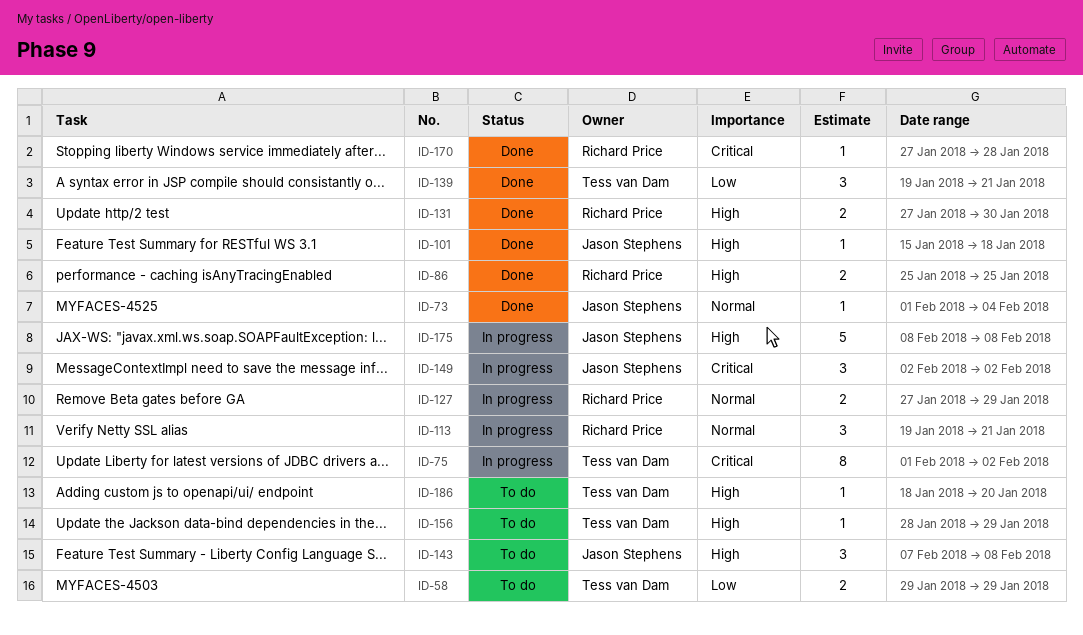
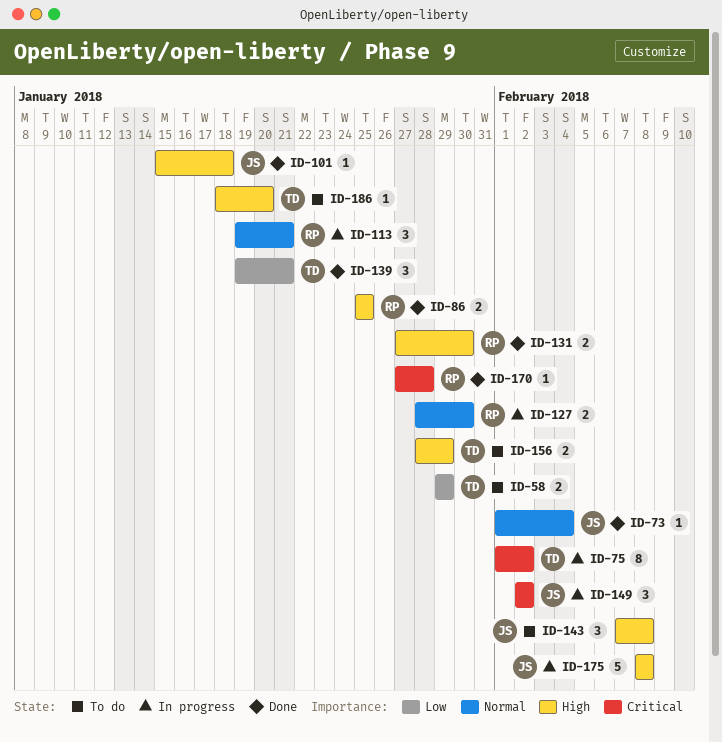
ID-127, start: Jan 27 -> Jan 28
ID-127, due: Jan 29 -> Jan 30
ID-156, estimate: 1 -> 2

